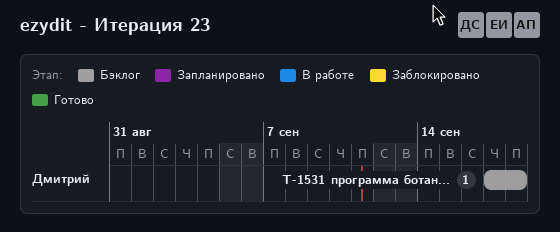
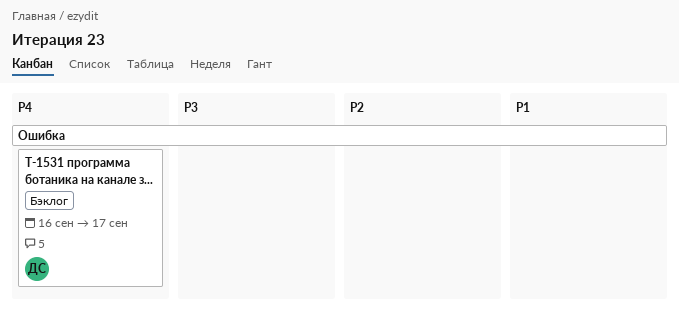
T-1531, start: Sep 17 -> Sep 16
T-1531, due: Sep 18 -> Sep 17

